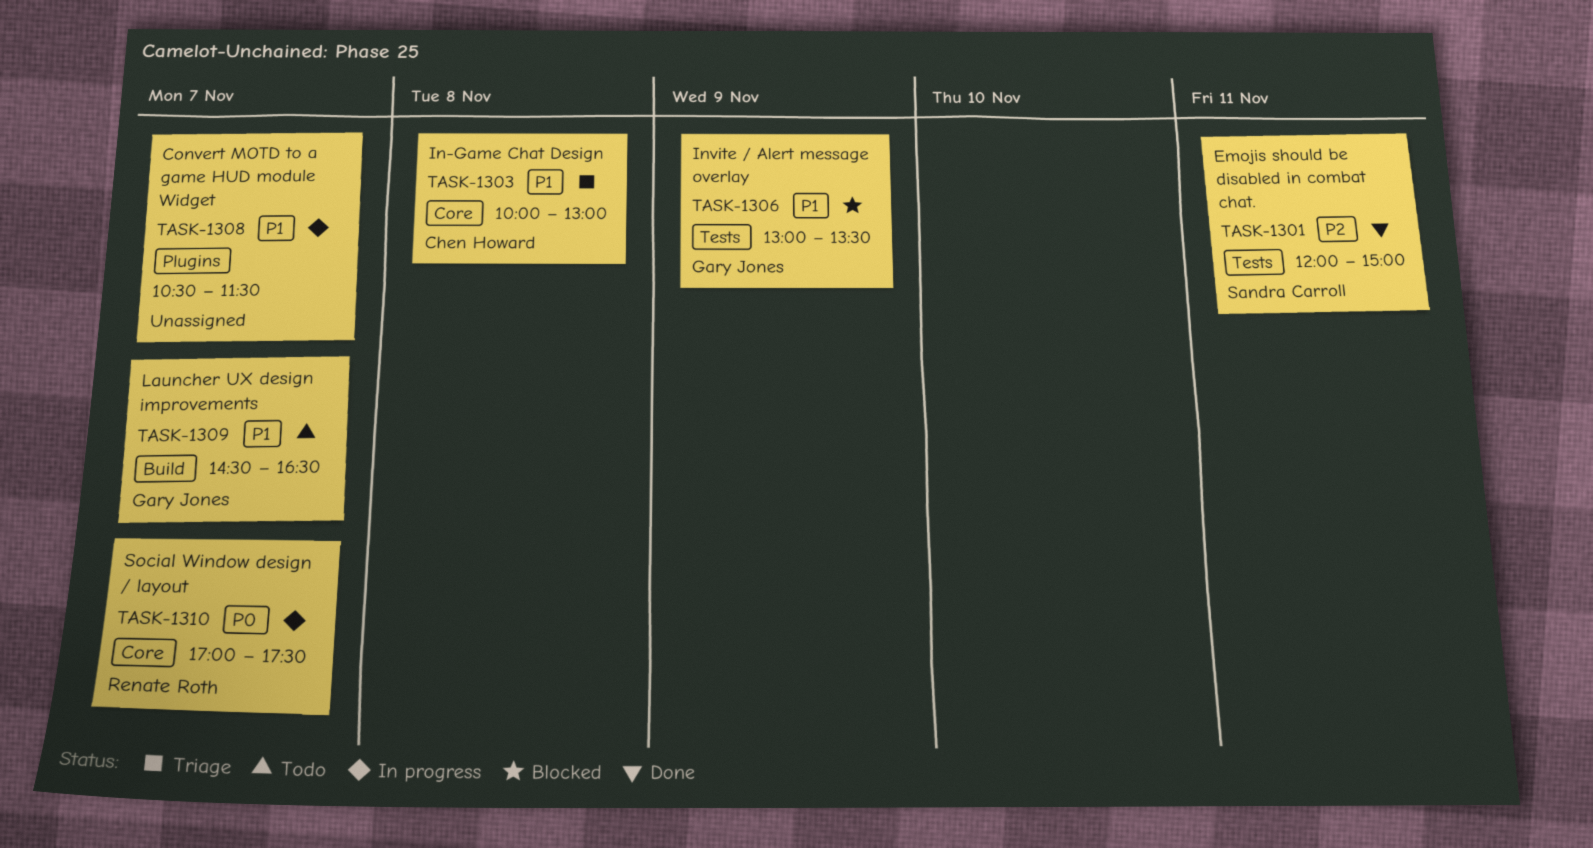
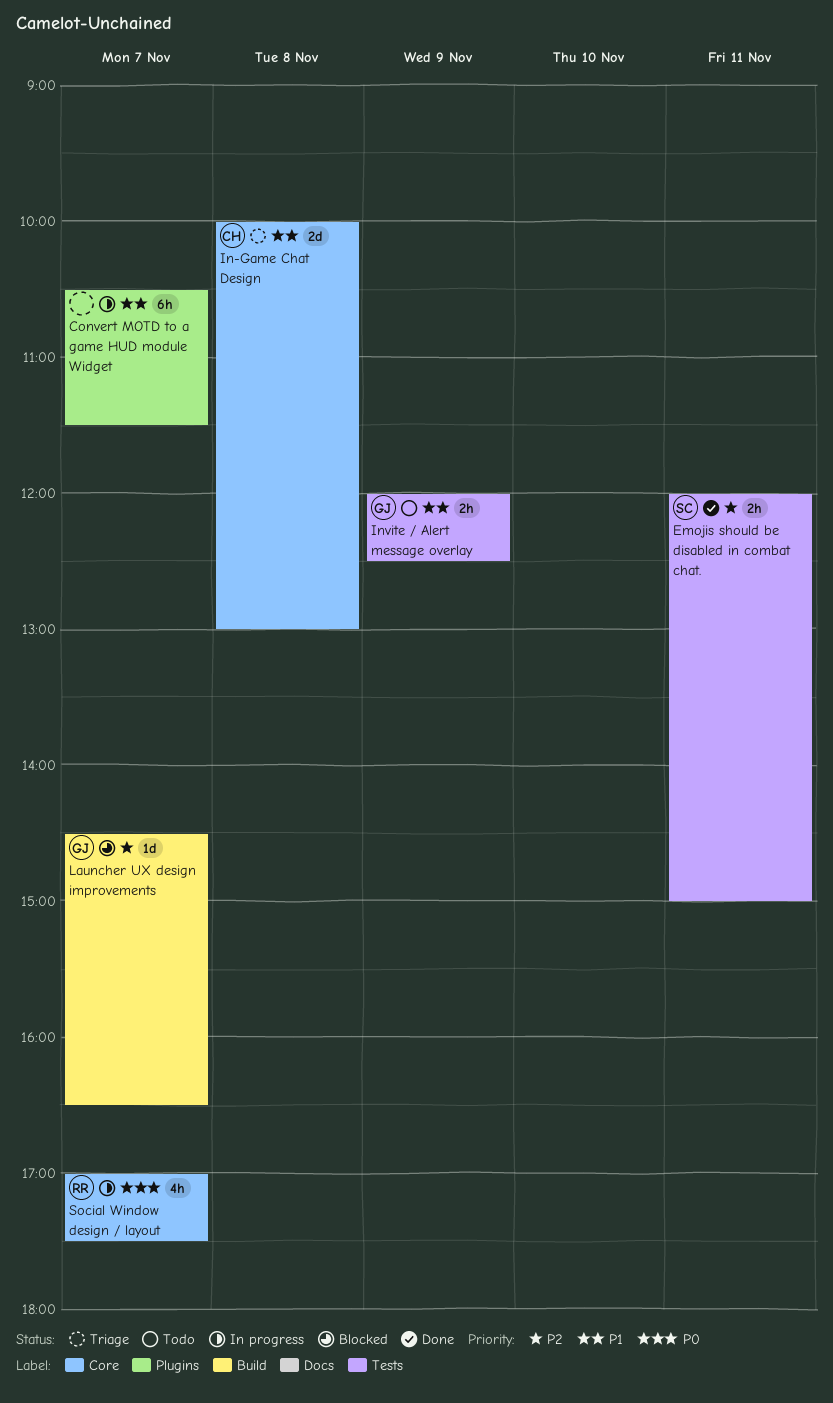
Invite / Alert message overlay, status: Blocked -> Todo
Invite / Alert message overlay, begins: 13:00 -> 12:00
Invite / Alert message overlay, ends: 13:30 -> 12:30
Launcher UX design improvements, status: Todo -> Blocked
Launcher UX design improvements, priority: P1 -> P2

